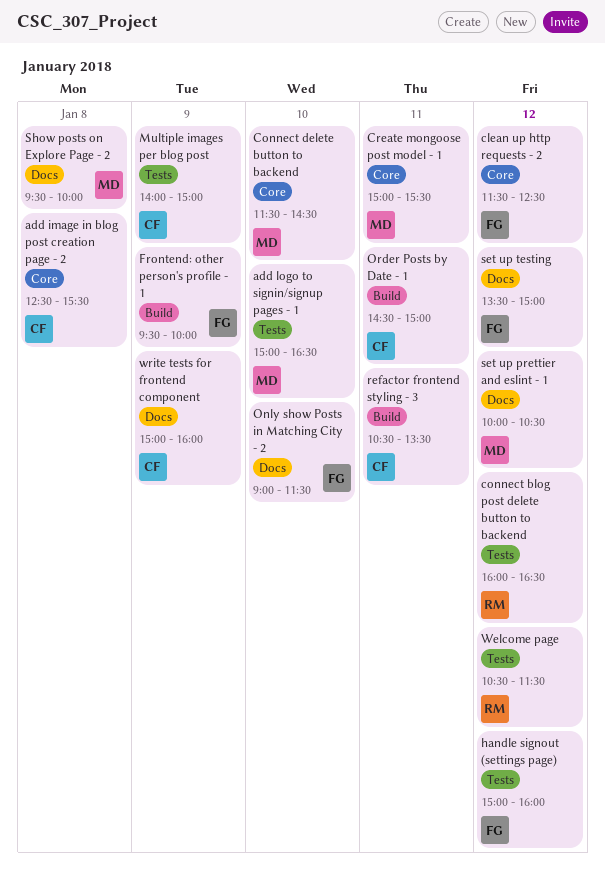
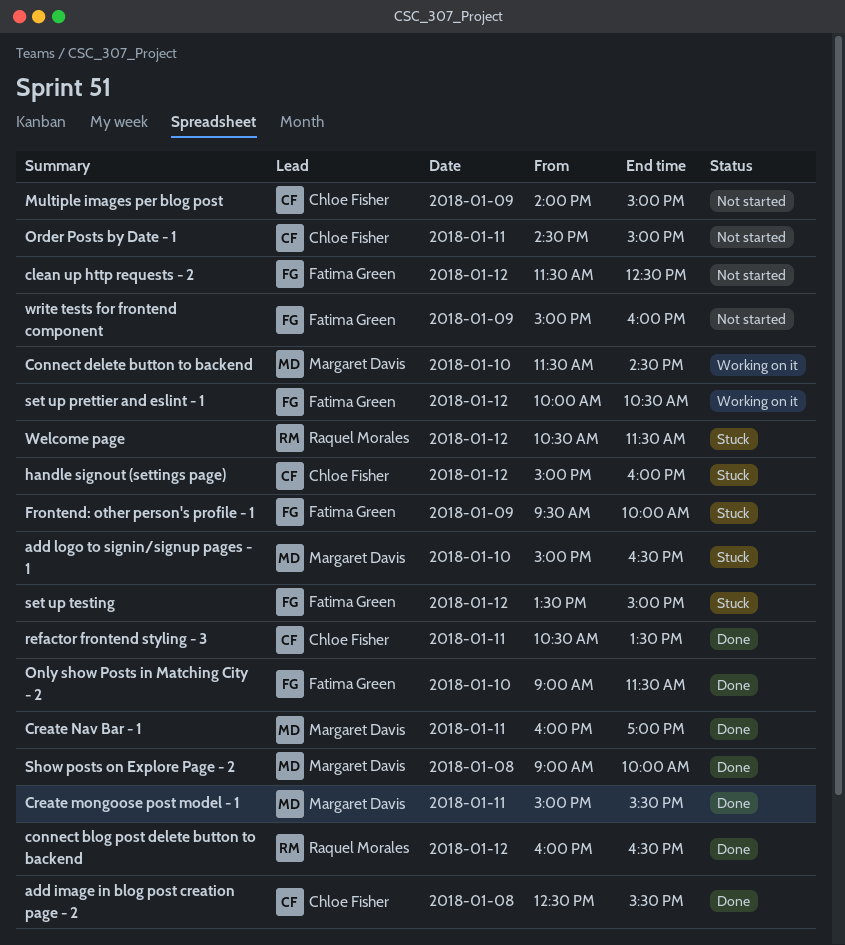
Create Nav Bar - 1: none -> present
handle signout (settings page), owner: Fatima Green -> Chloe Fisher
set up prettier and eslint - 1, owner: Margaret Davis -> Fatima Green
Show posts on Explore Page - 2, begins: 09:30 -> 09:00
write tests for frontend component, owner: Chloe Fisher -> Fatima Green

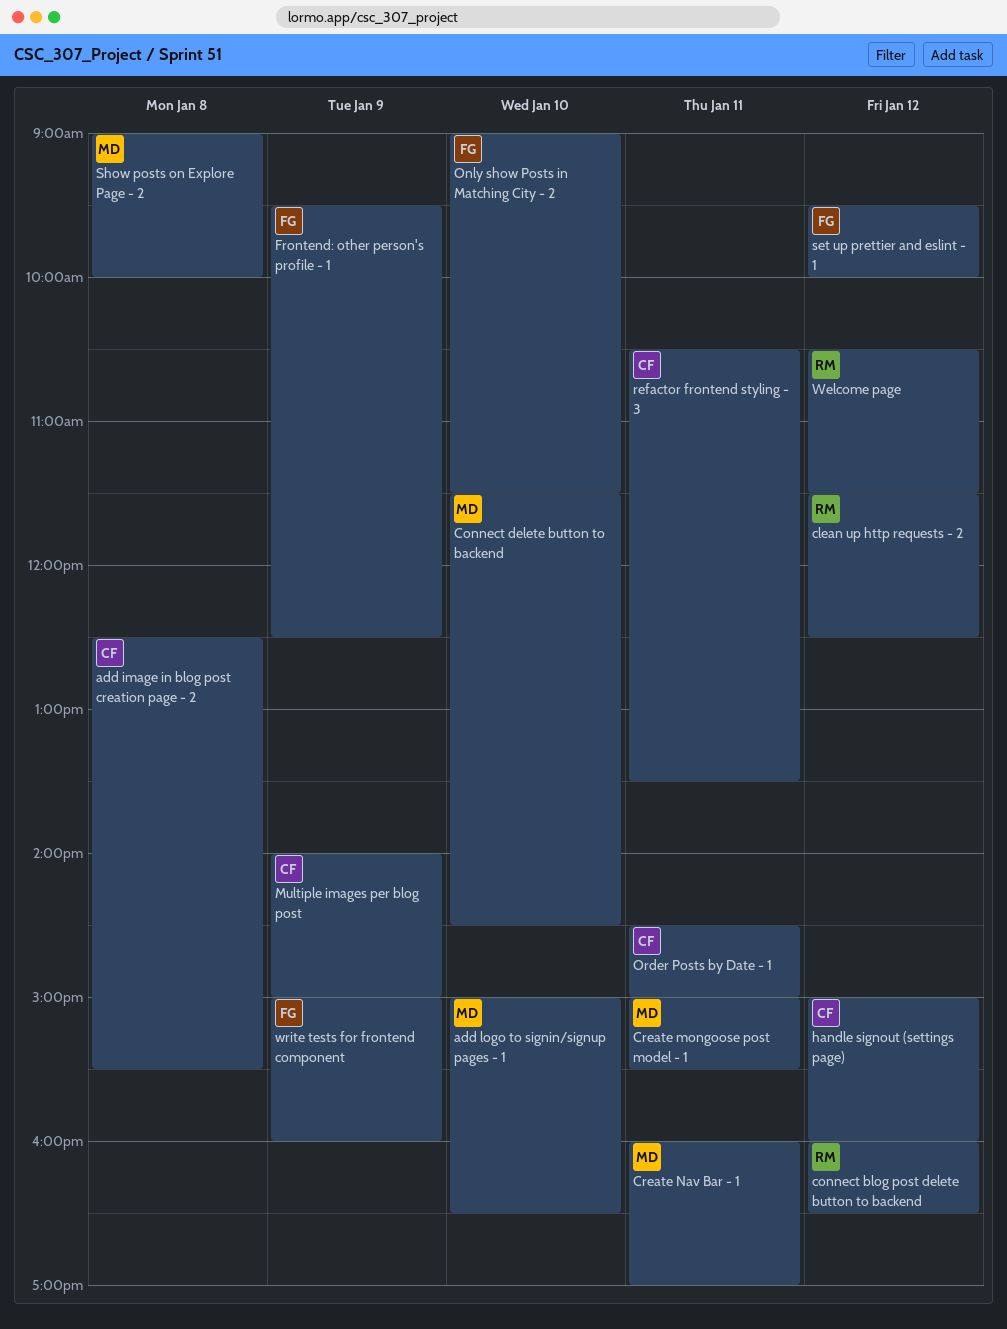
clean up http requests - 2, owner: Fatima Green -> Raquel Morales
Frontend: other person's profile - 1, ends: 10:00 -> 12:30
set up prettier and eslint - 1, begins: 10:00 -> 09:30
set up prettier and eslint - 1, ends: 10:30 -> 10:00
set up testing: present -> none

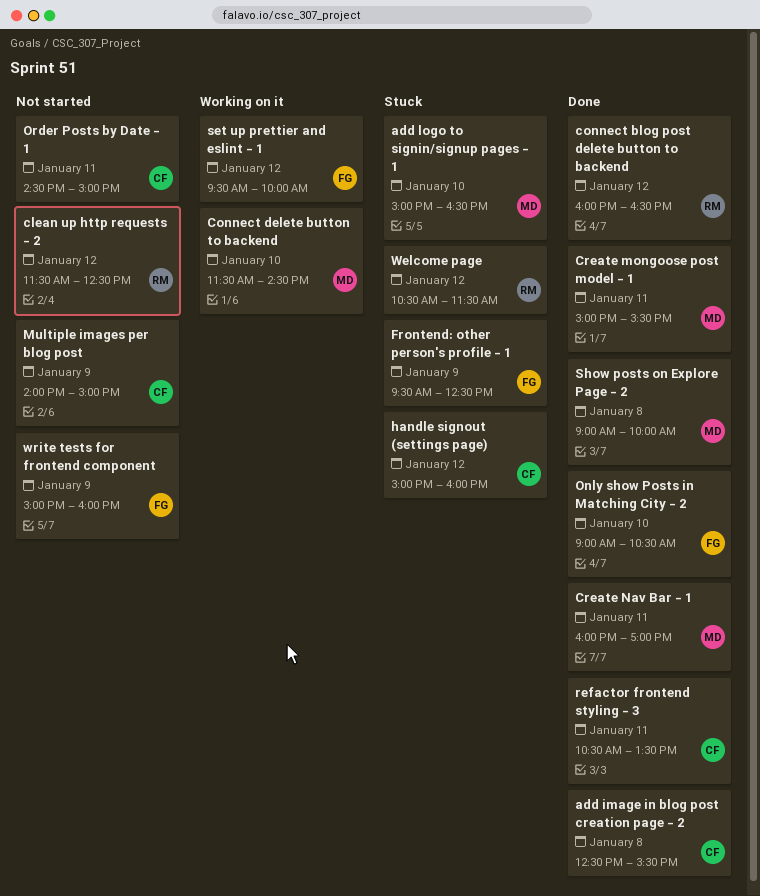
Only show Posts in Matching City - 2, ends: 11:30 -> 10:30

